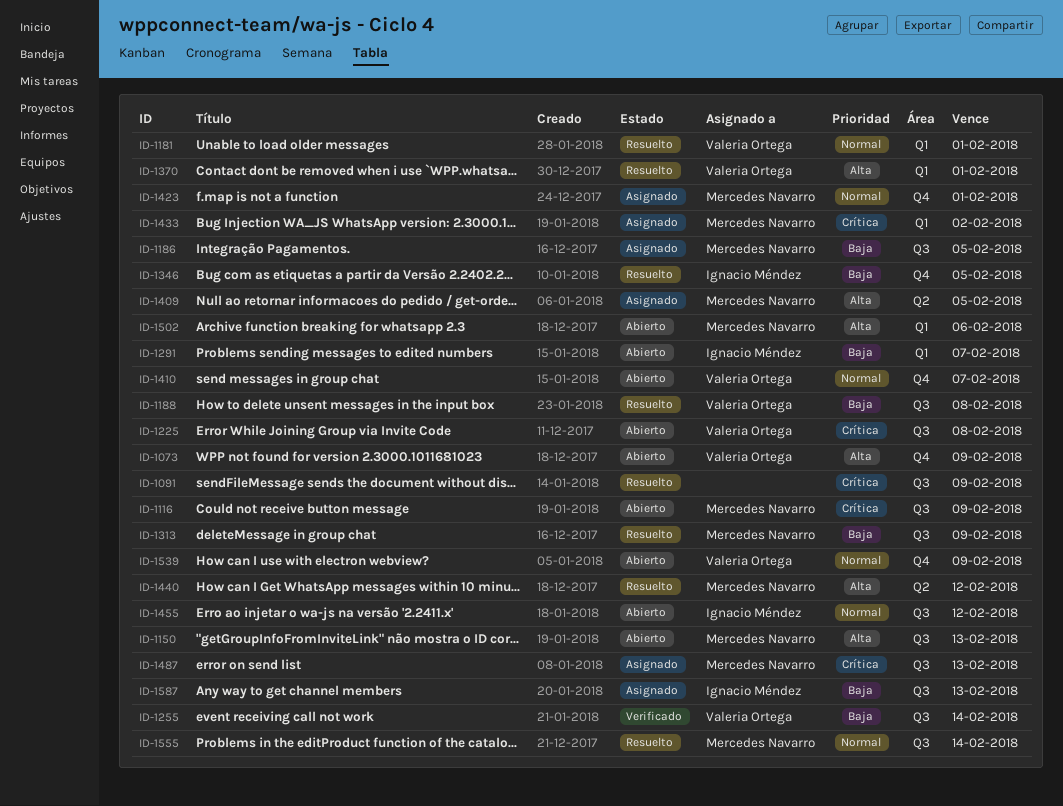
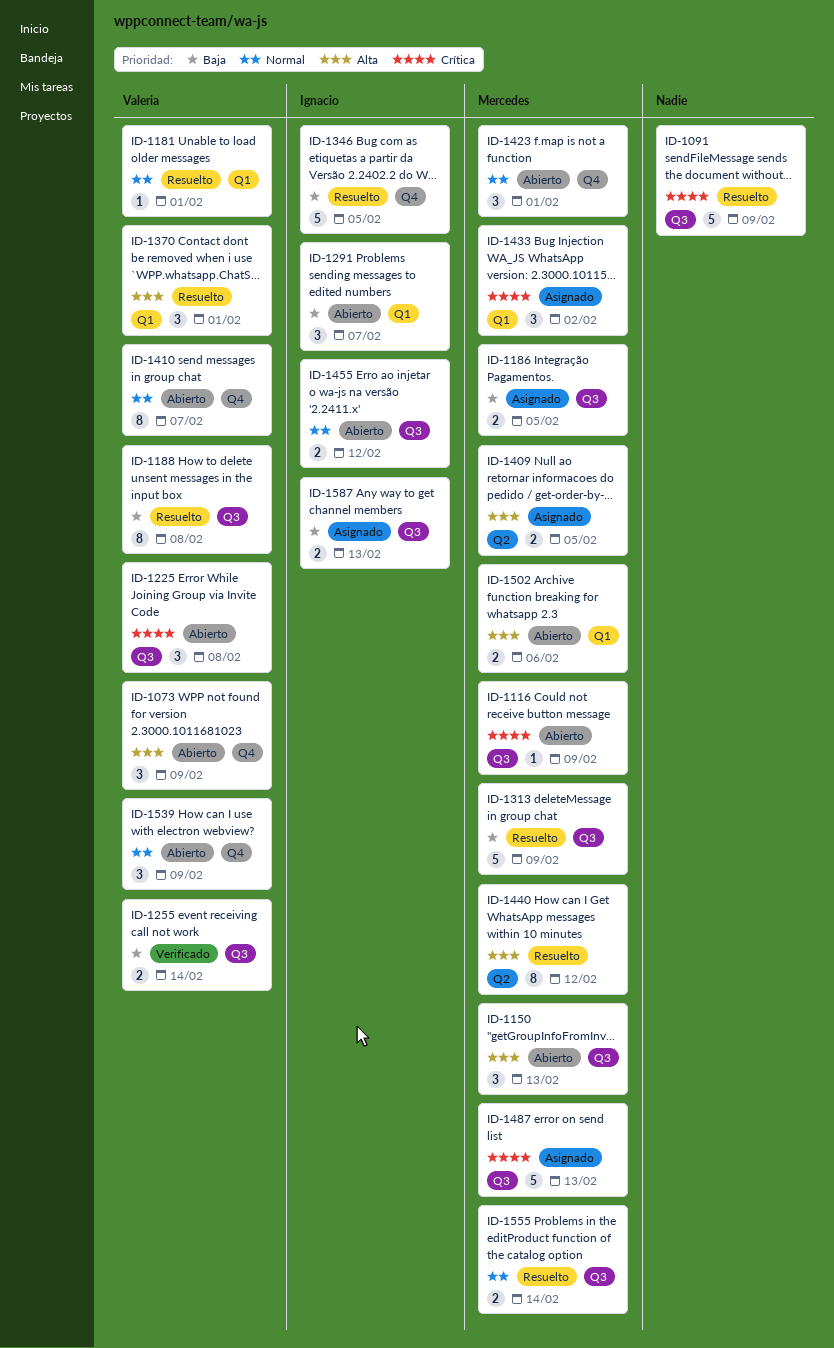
ID-1423, status: Asignado -> Abierto

